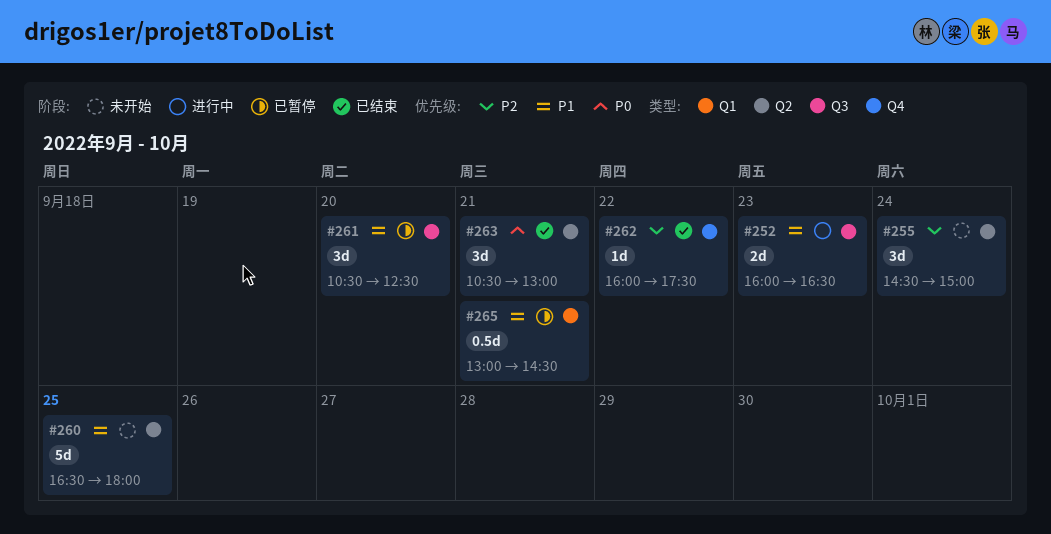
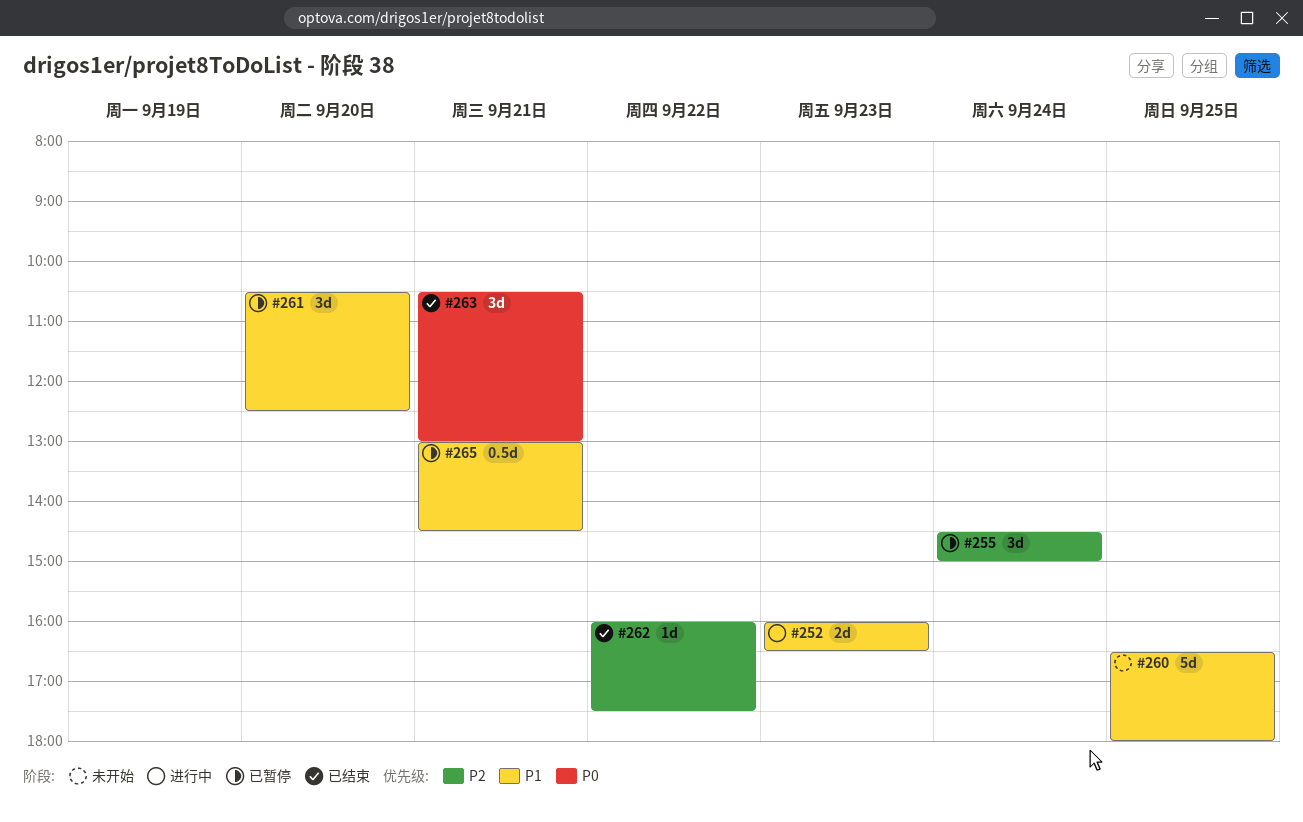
#255, status: 未开始 -> 已暂停

